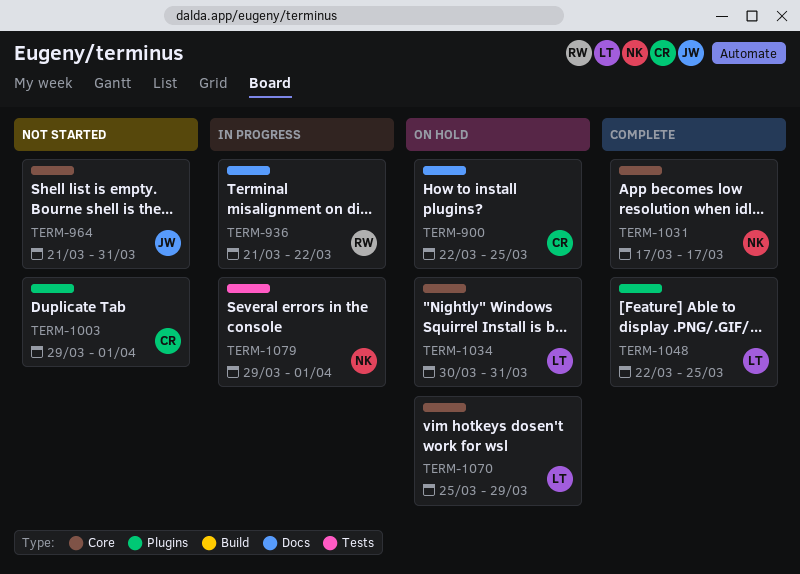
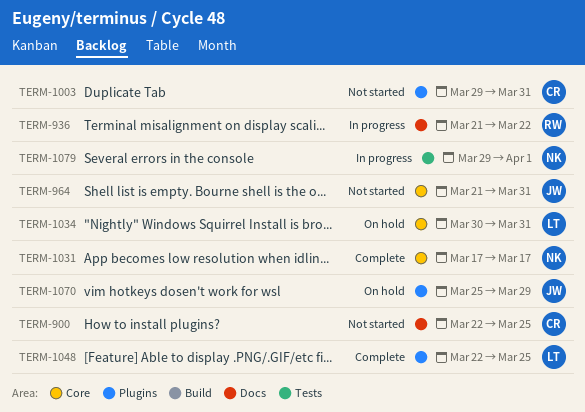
TERM-900, status: On hold -> Not started
TERM-1003, due: Apr 1 -> Mar 31
TERM-1070, owner: LT -> JW
TERM-1070, label: Core -> Plugins

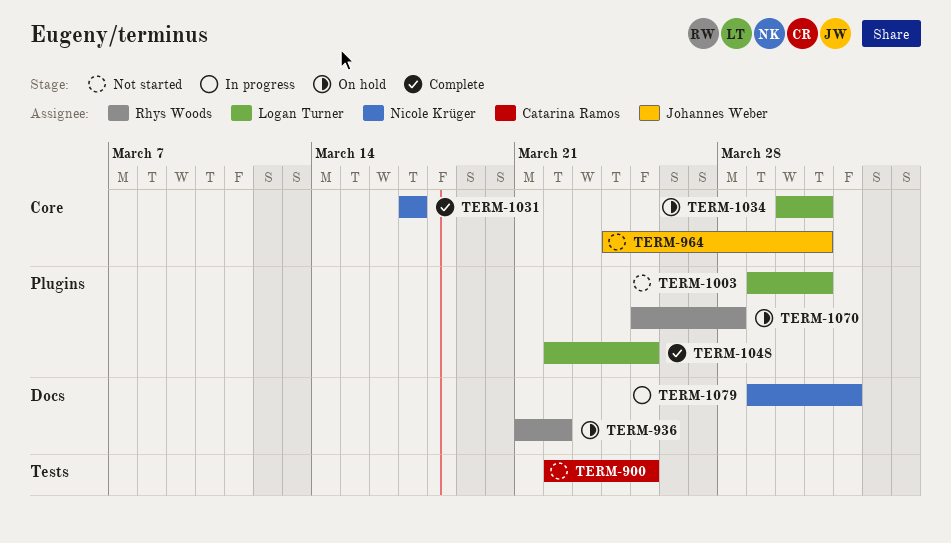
TERM-900, label: Docs -> Tests
TERM-936, status: In progress -> On hold
TERM-964, start: Mar 21 -> Mar 24
TERM-1003, owner: Catarina Ramos -> Logan Turner
TERM-1070, owner: Johannes Weber -> Rhys Woods
TERM-1070, due: Mar 29 -> Mar 28
TERM-1079, label: Tests -> Docs

